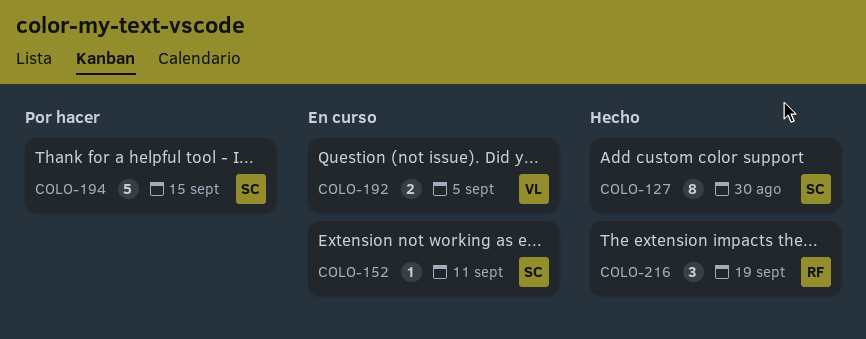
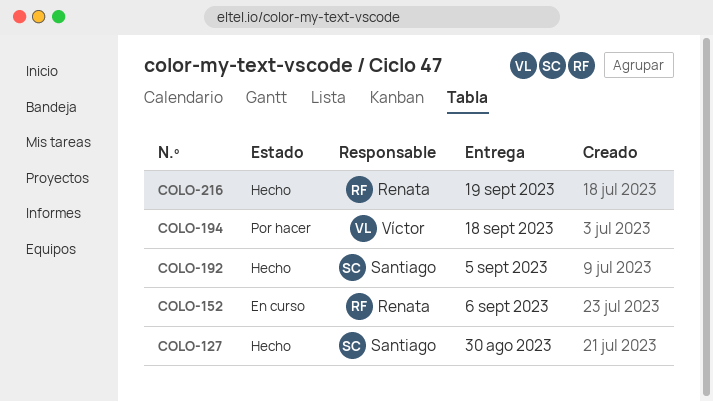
COLO-152, owner: Santiago -> Renata
COLO-152, due: Sep 11 -> Sep 6
COLO-192, status: En curso -> Hecho
COLO-192, owner: Víctor -> Santiago
COLO-194, owner: Santiago -> Víctor
COLO-194, due: Sep 15 -> Sep 18

